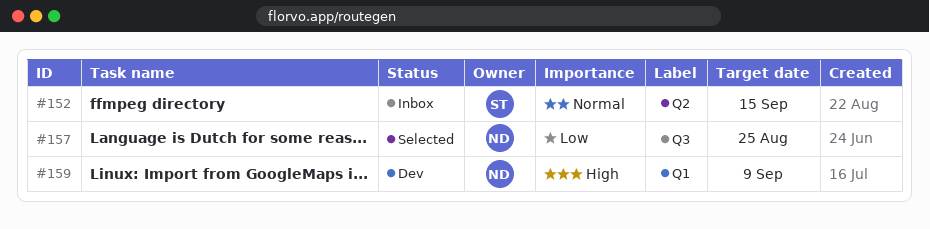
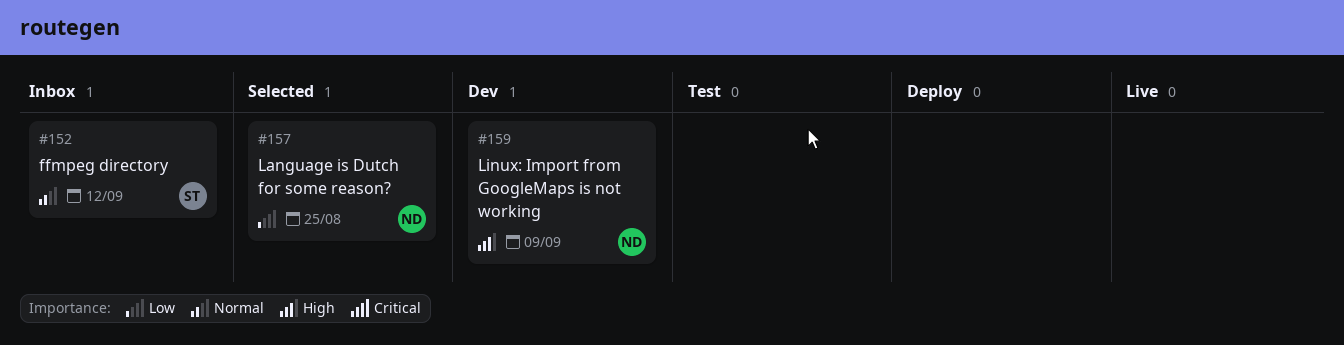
#152, due: Sep 15 -> Sep 12

